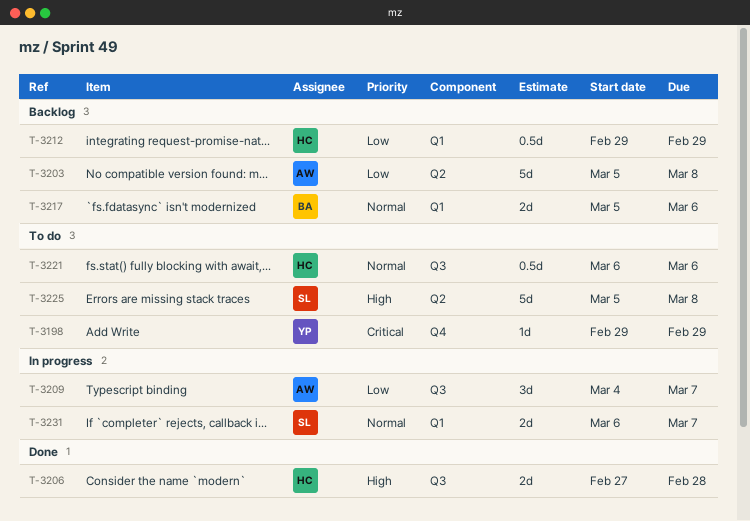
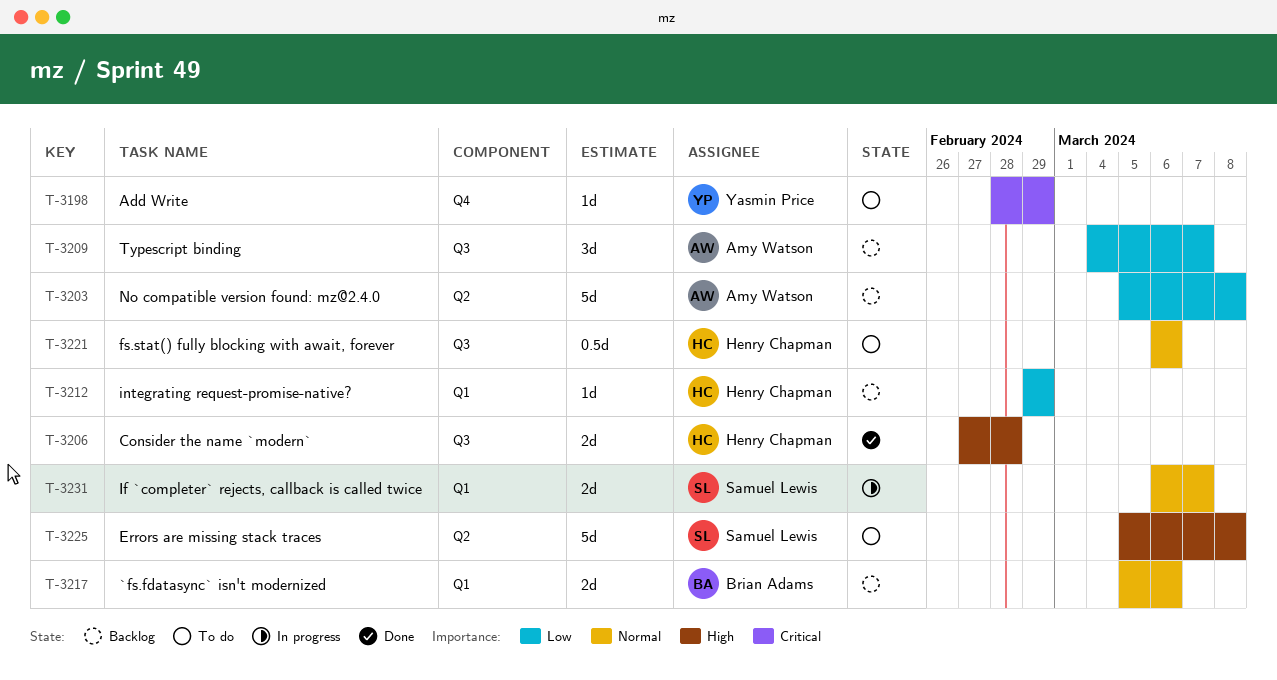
T-3198, start: Feb 29 -> Feb 28
T-3209, status: In progress -> Backlog
T-3212, estimate: 0.5d -> 1d

